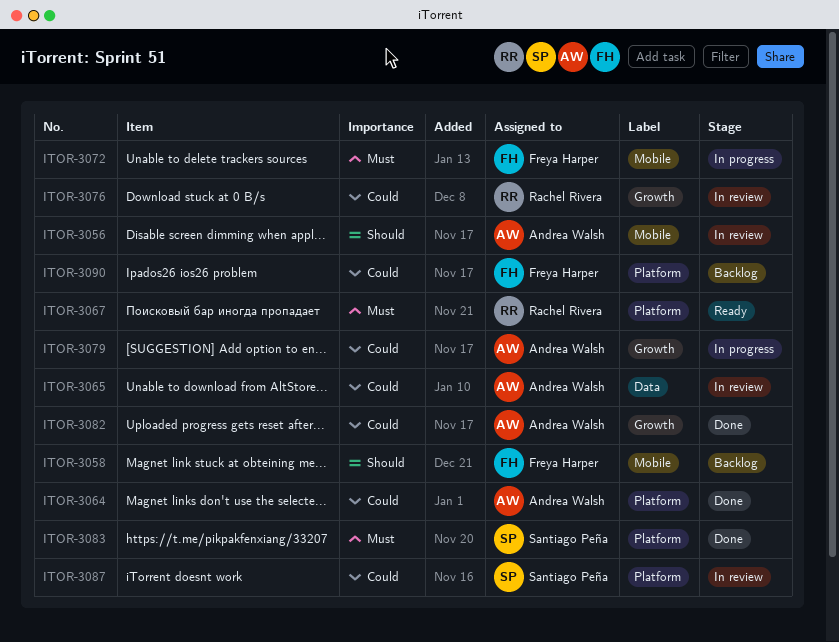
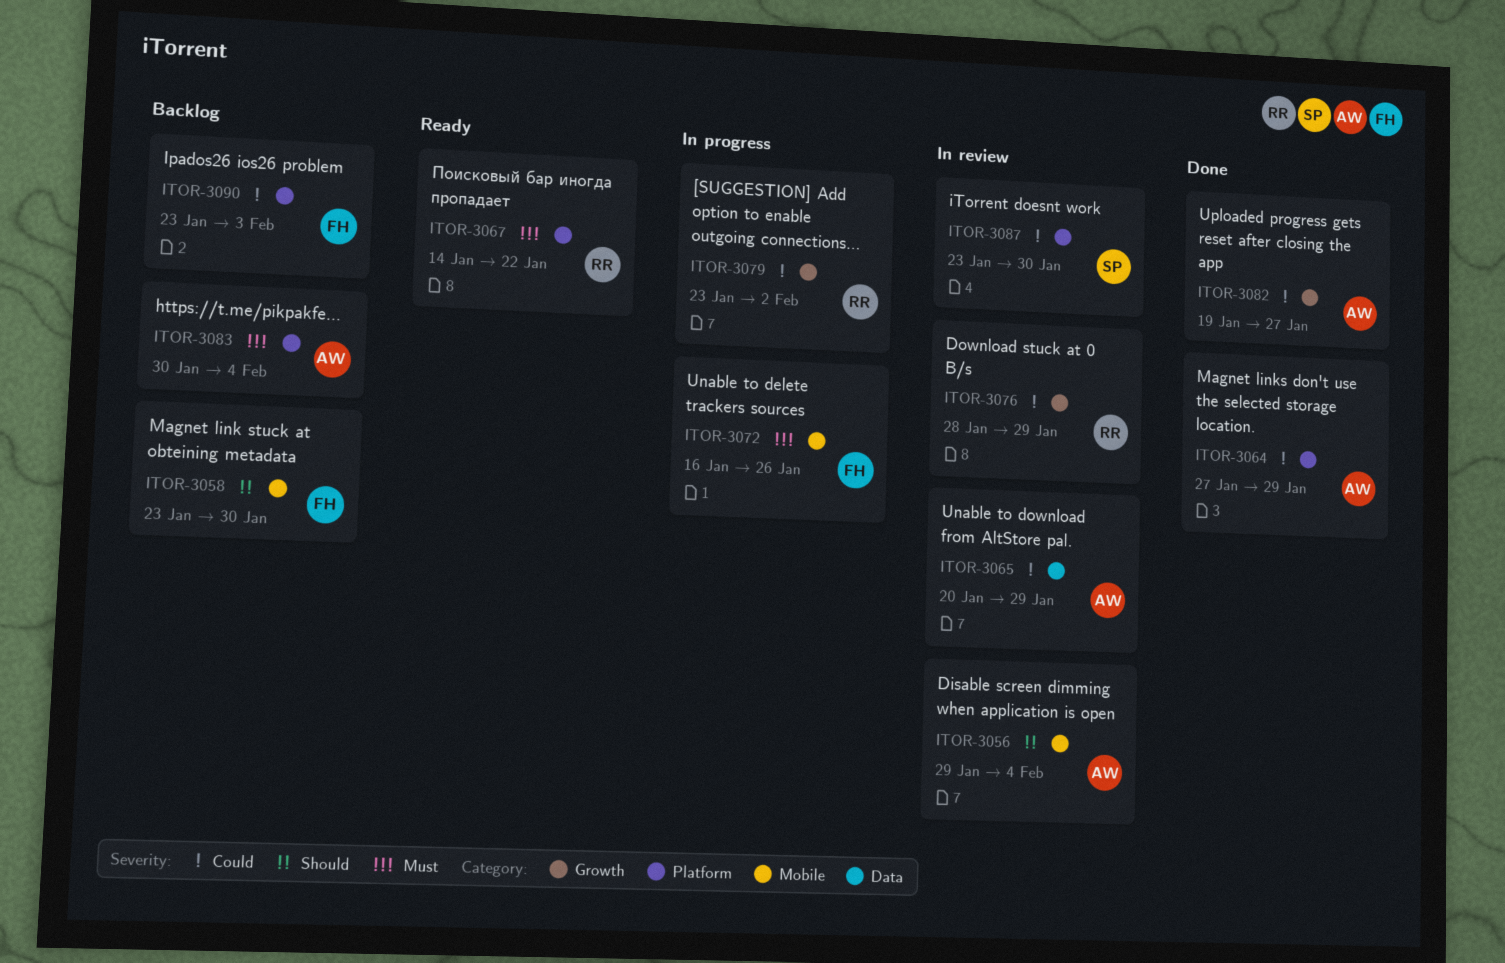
ITOR-3079, owner: Andrea Walsh -> Rachel Rivera
ITOR-3083, status: Done -> Backlog
ITOR-3083, owner: Santiago Peña -> Andrea Walsh

